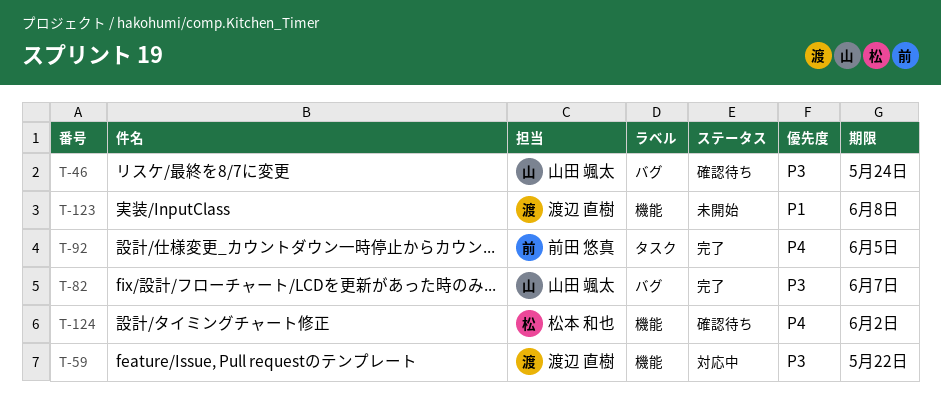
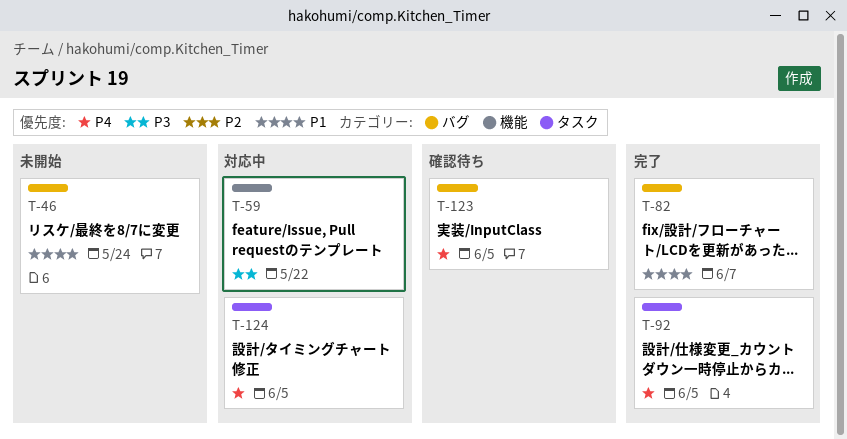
T-46, status: 確認待ち -> 未開始
T-46, priority: P3 -> P1
T-82, priority: P3 -> P1
T-123, status: 未開始 -> 確認待ち
T-123, priority: P1 -> P4
T-123, label: 機能 -> バグ
T-123, due: Jun 8 -> Jun 5
T-124, status: 確認待ち -> 対応中
T-124, label: 機能 -> タスク
T-124, due: Jun 2 -> Jun 5

